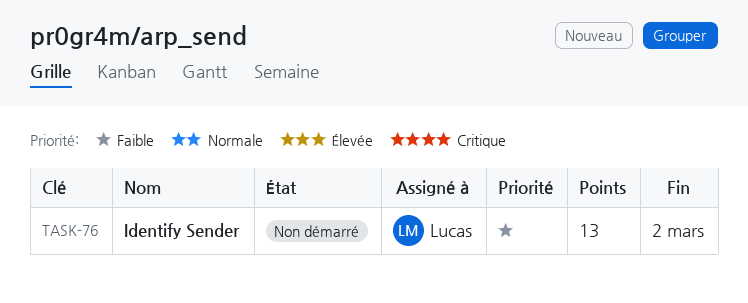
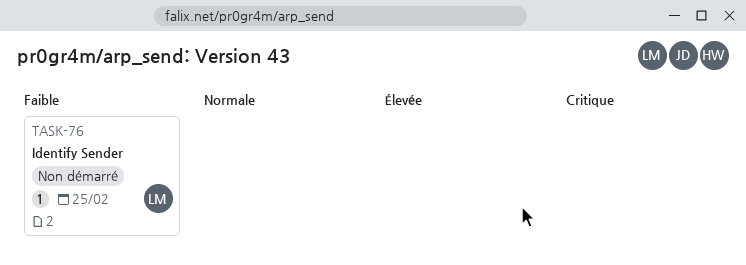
TASK-76, estimate: 13 -> 1
TASK-76, due: Mar 2 -> Feb 25

